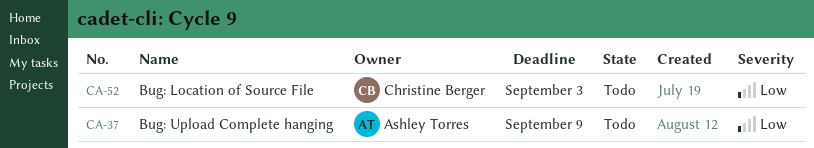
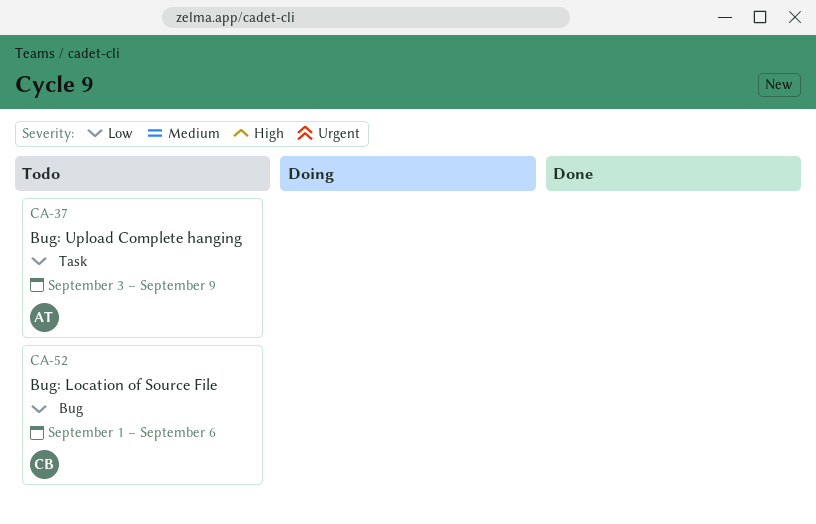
CA-52, due: Sep 3 -> Sep 6

